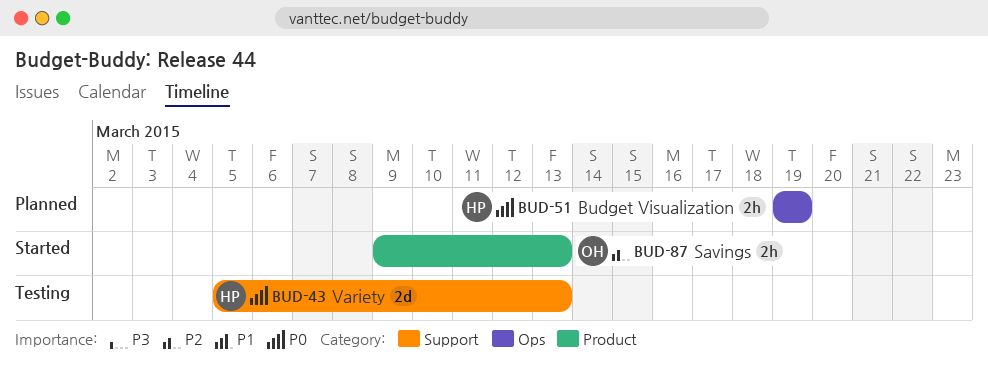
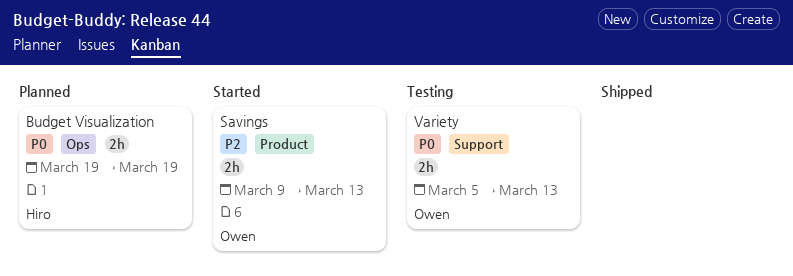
Variety, owner: Hiro -> Owen
Variety, estimate: 2d -> 2h

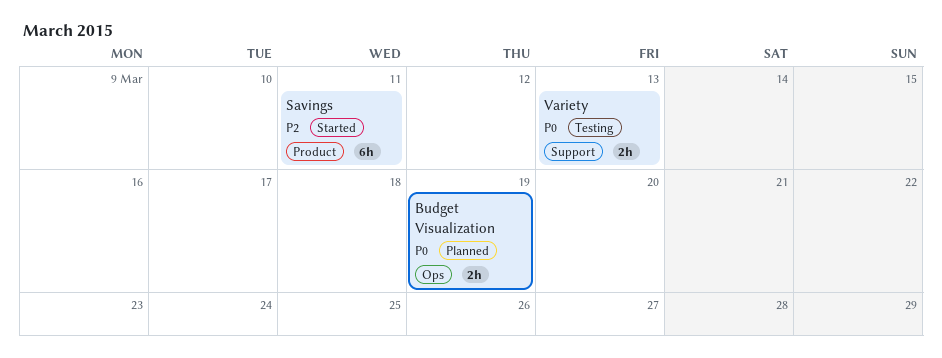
Savings, estimate: 2h -> 6h
Savings, due: Mar 13 -> Mar 11

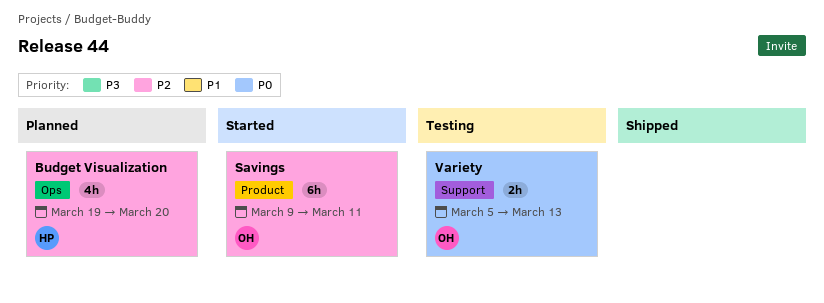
Budget Visualization, priority: P0 -> P2
Budget Visualization, estimate: 2h -> 4h
Budget Visualization, due: Mar 19 -> Mar 20

